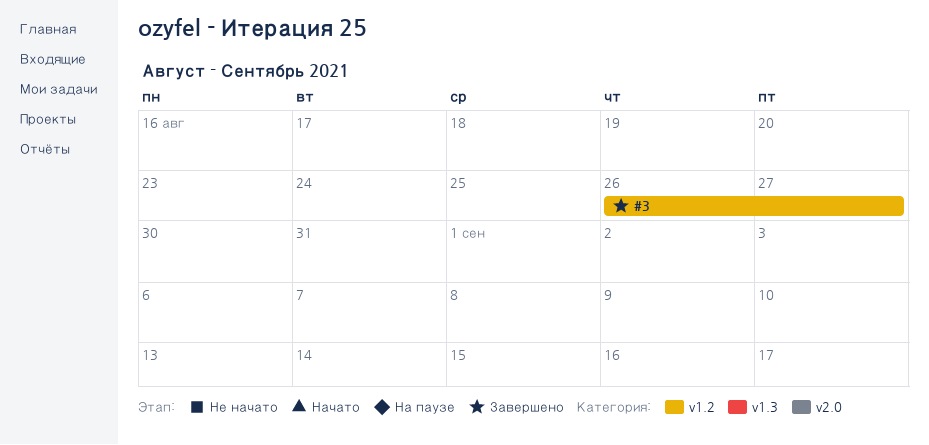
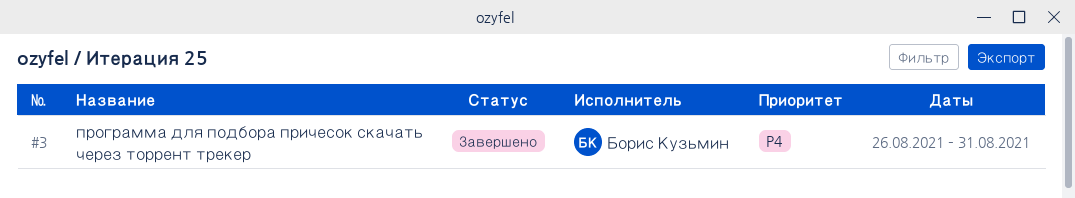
#3, due: Aug 27 -> Aug 31

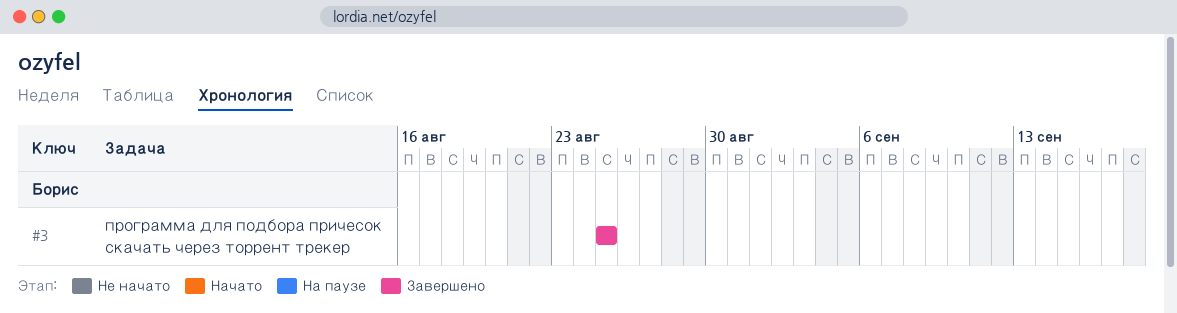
#3, start: Aug 26 -> Aug 25
#3, due: Aug 31 -> Aug 25

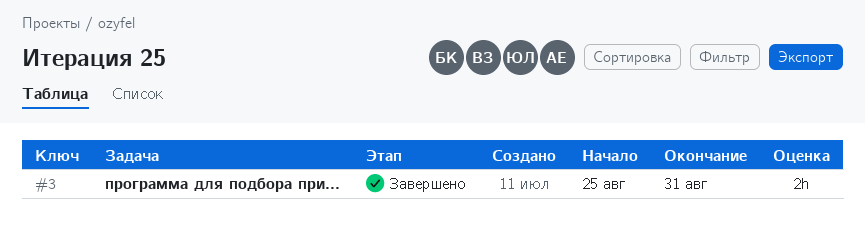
#3, due: Aug 25 -> Aug 31

